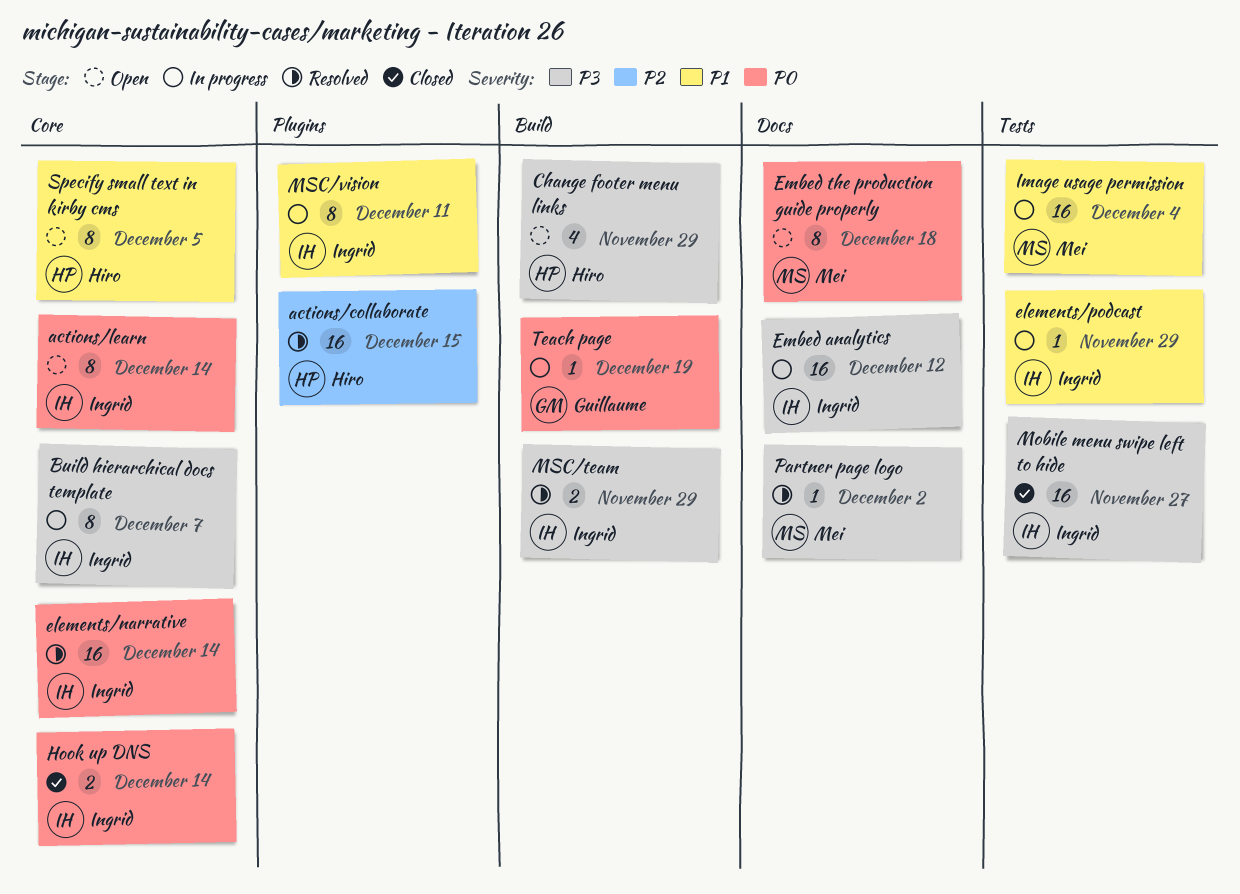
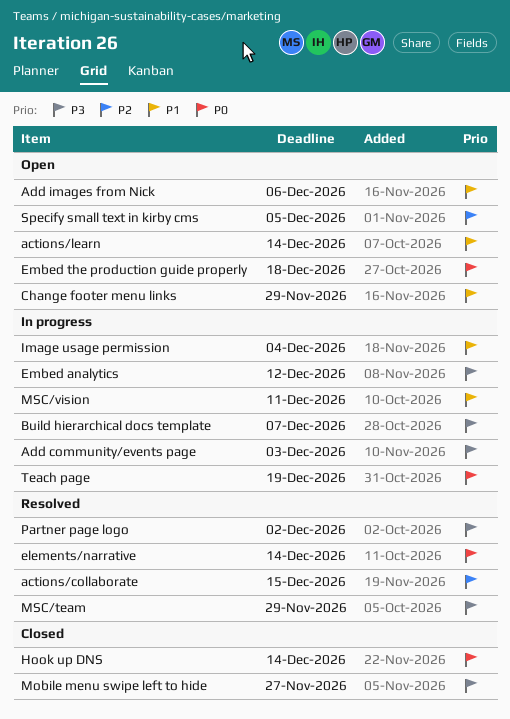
actions/learn, priority: P0 -> P1
Add community/events page: none -> present
Add images from Nick: none -> present
Change footer menu links, priority: P3 -> P1
elements/podcast: present -> none
Specify small text in kirby cms, priority: P1 -> P2

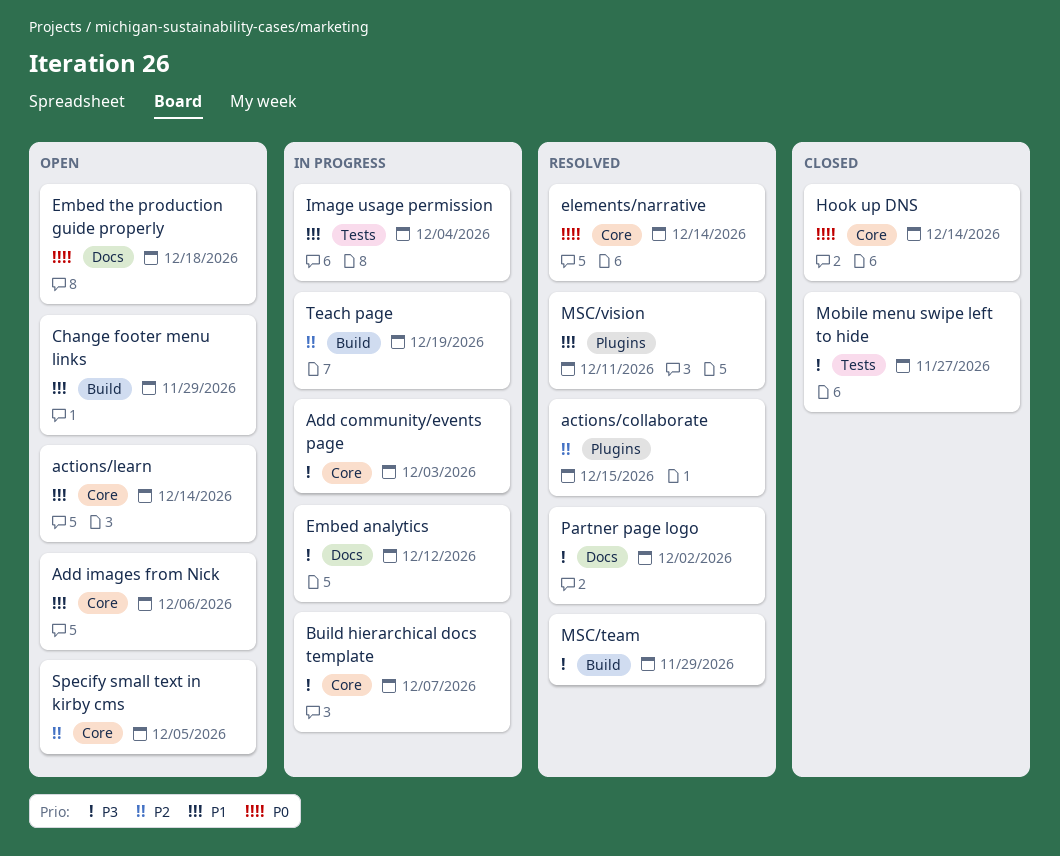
MSC/vision, status: In progress -> Resolved
Teach page, priority: P0 -> P2

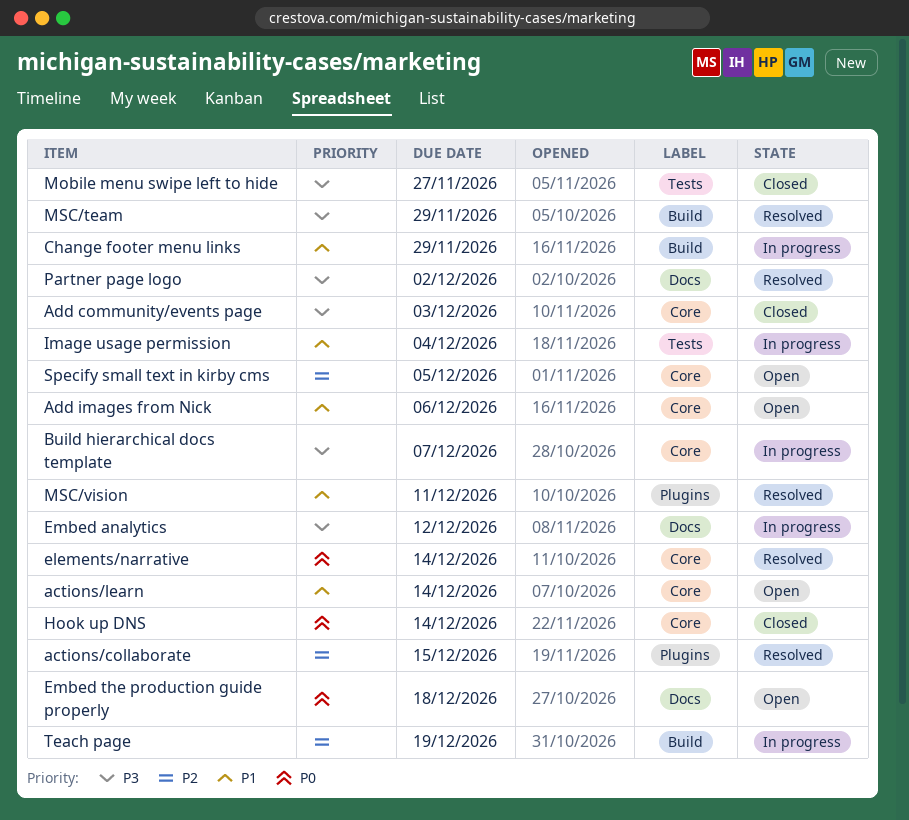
Add community/events page, status: In progress -> Closed
Change footer menu links, status: Open -> In progress

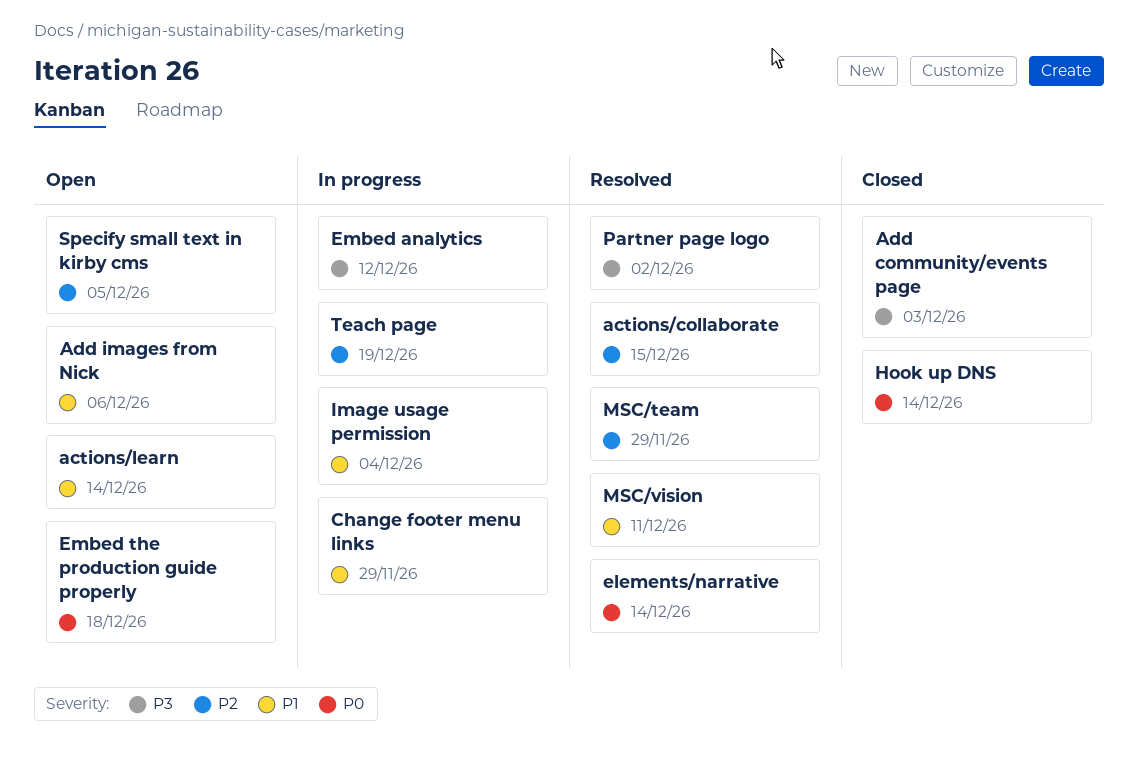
Build hierarchical docs template: present -> none
Mobile menu swipe left to hide: present -> none
MSC/team, priority: P3 -> P2

